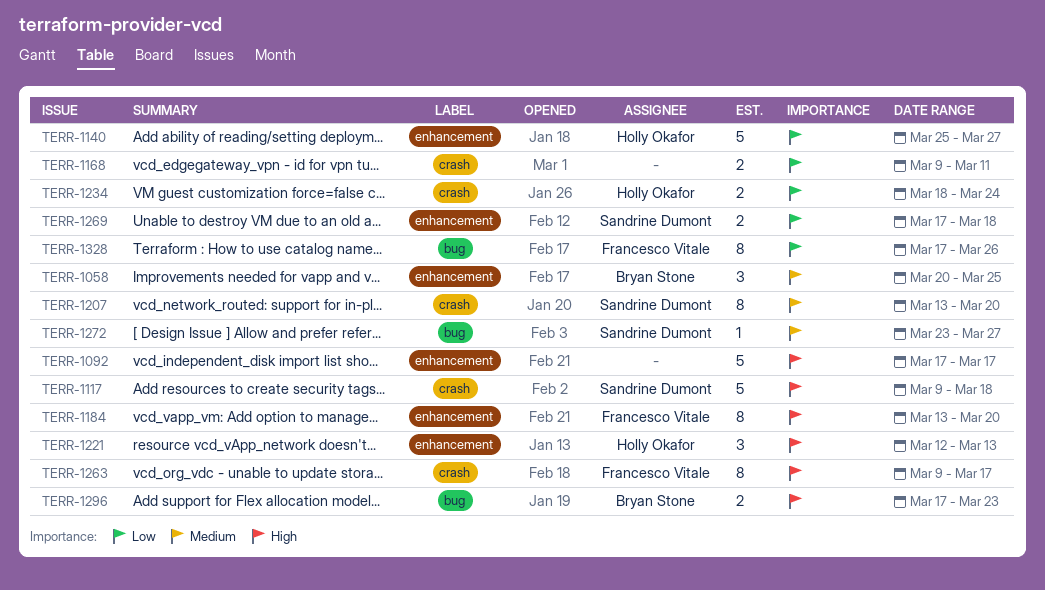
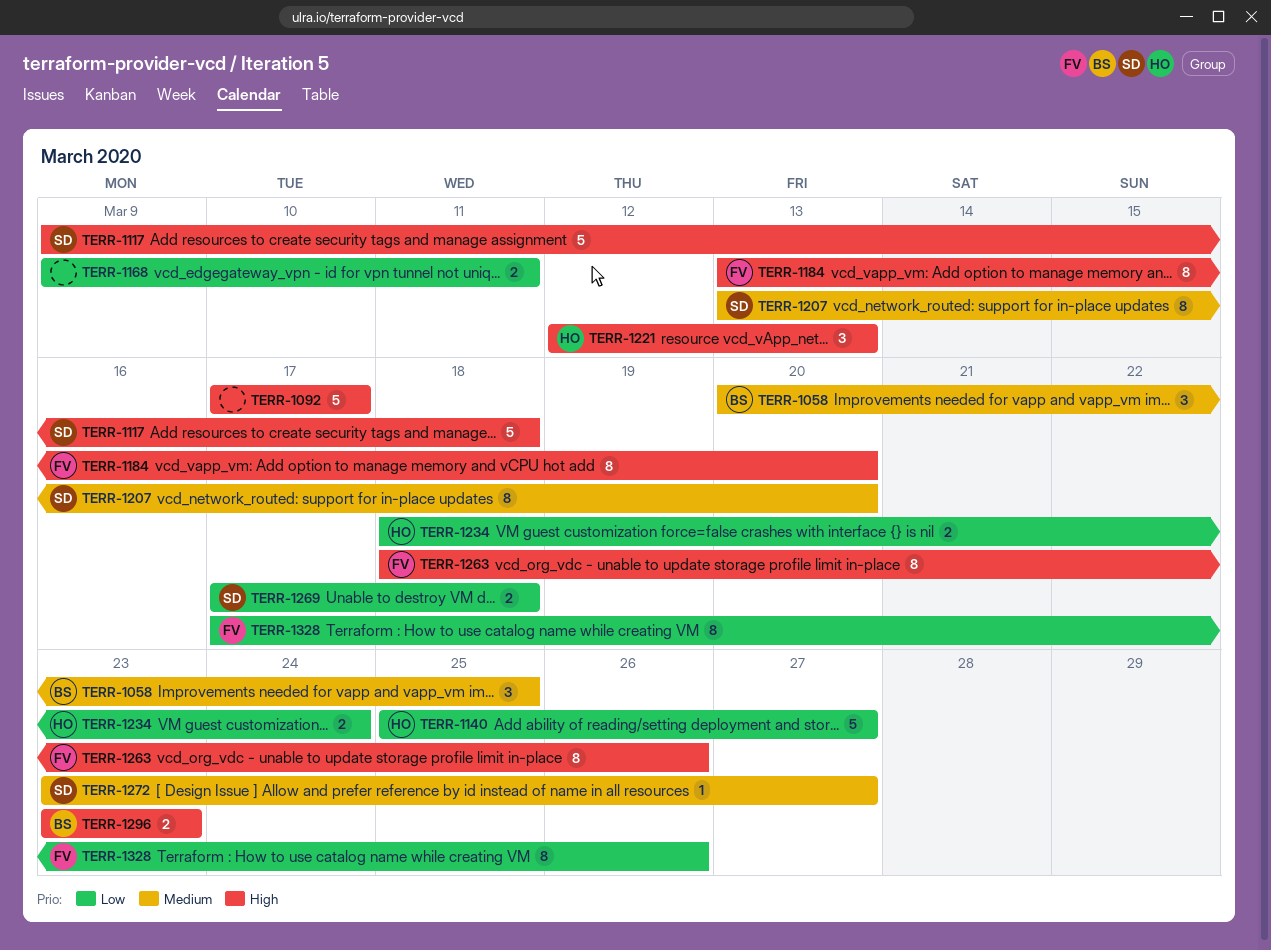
TERR-1263, start: Mar 9 -> Mar 18
TERR-1263, due: Mar 17 -> Mar 26
TERR-1296, start: Mar 17 -> Mar 23

